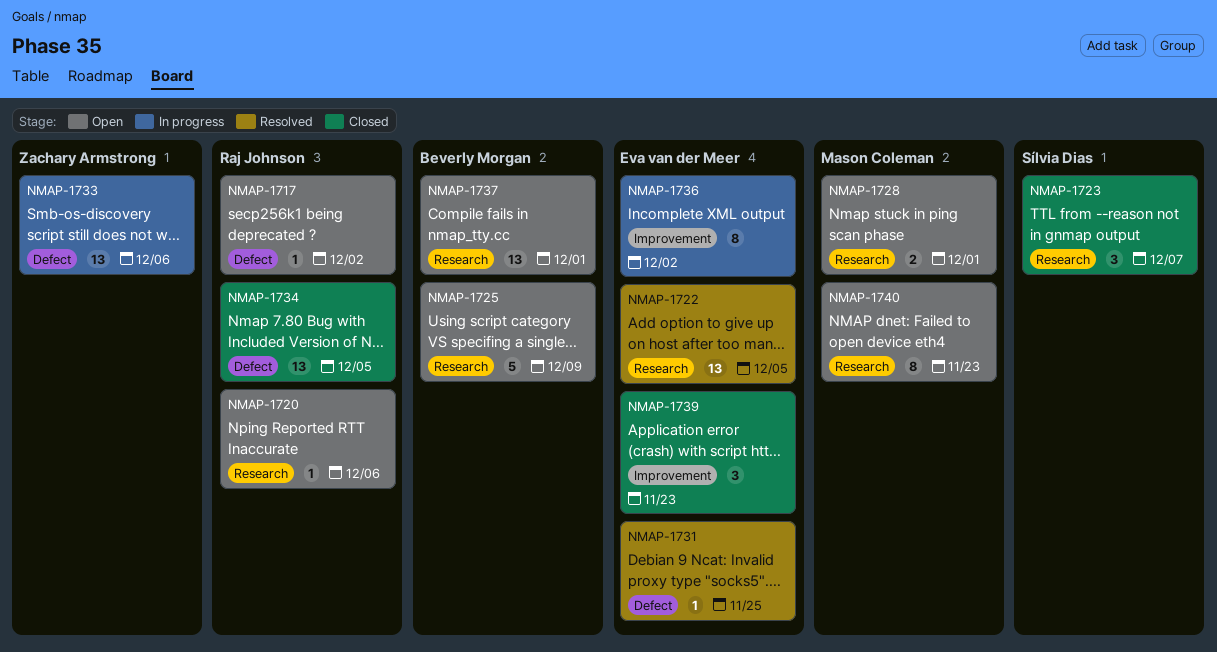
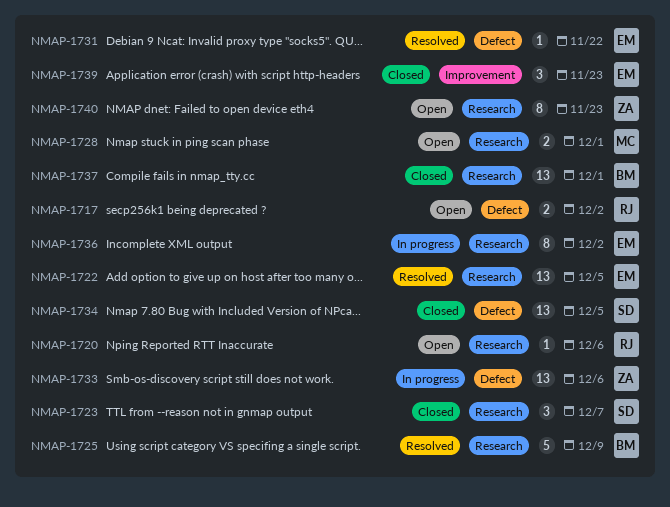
NMAP-1717, estimate: 1 -> 2
NMAP-1725, status: Open -> Resolved
NMAP-1731, due: Nov 25 -> Nov 22
NMAP-1734, owner: Raj Johnson -> Sílvia Dias
NMAP-1736, label: Improvement -> Research
NMAP-1737, status: Open -> Closed
NMAP-1740, owner: Mason Coleman -> Zachary Armstrong

